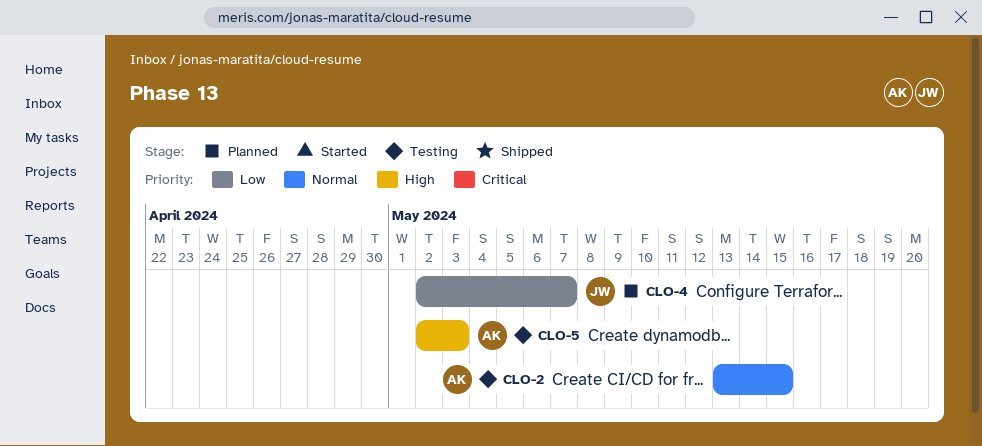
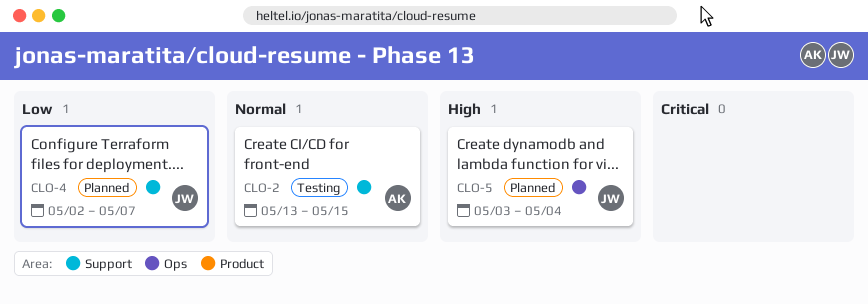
CLO-5, status: Testing -> Planned
CLO-5, owner: AK -> JW
CLO-5, start: May 2 -> May 3
CLO-5, due: May 3 -> May 4

